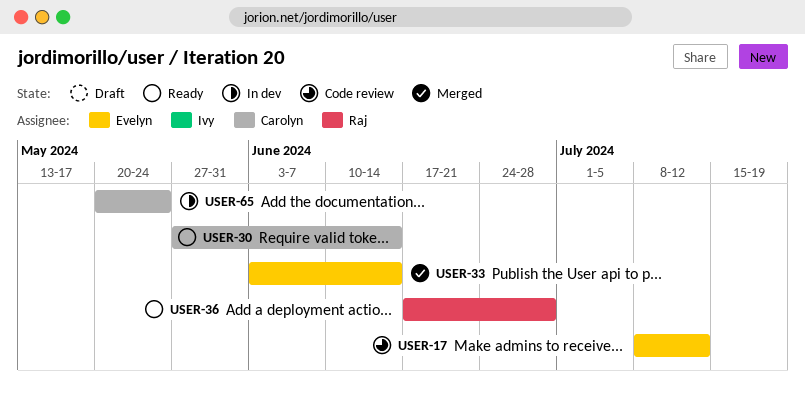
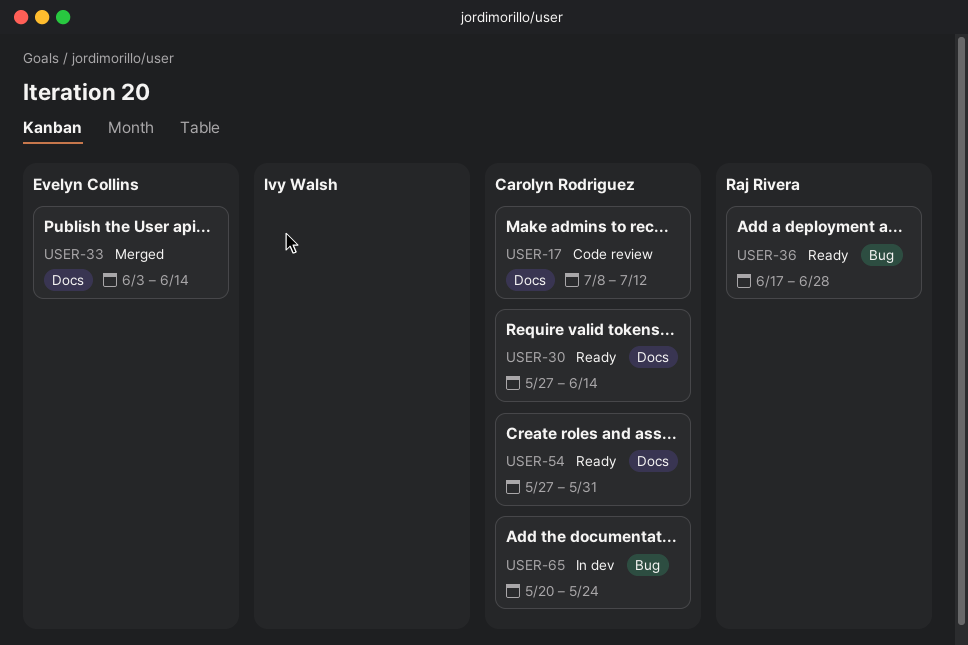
USER-17, owner: Evelyn Collins -> Carolyn Rodriguez
USER-54: none -> present

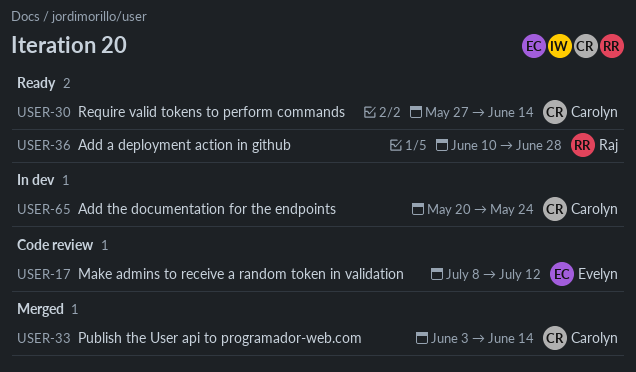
USER-17, owner: Carolyn Rodriguez -> Evelyn Collins
USER-33, owner: Evelyn Collins -> Carolyn Rodriguez
USER-36, start: Jun 17 -> Jun 10
USER-54: present -> none

